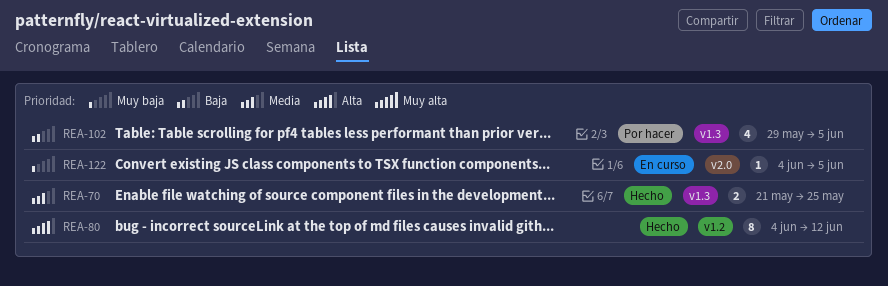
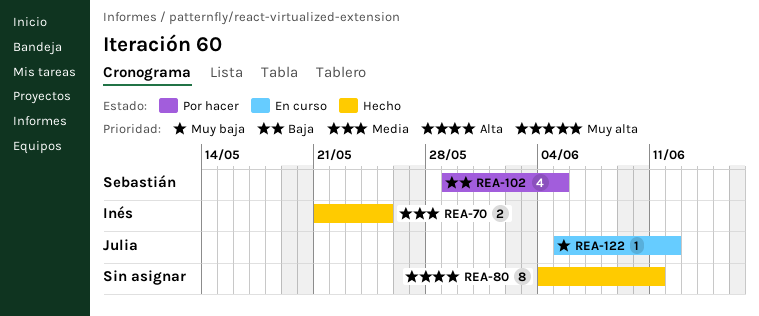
REA-80, due: Jun 12 -> Jun 11
REA-122, start: Jun 4 -> Jun 5
REA-122, due: Jun 5 -> Jun 12

